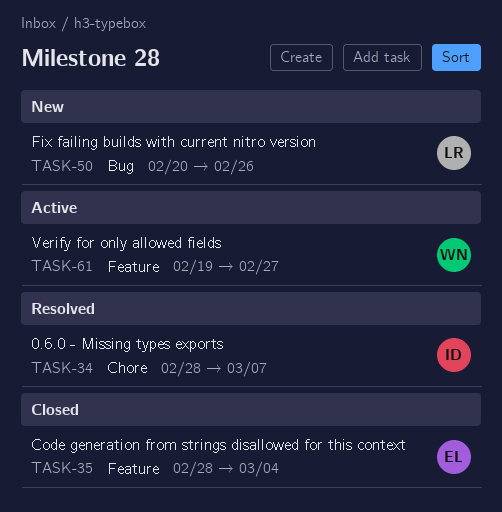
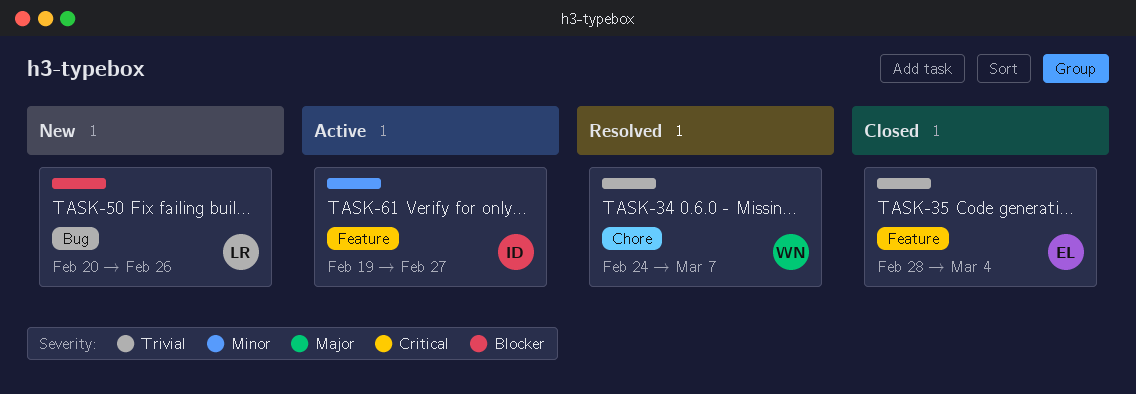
TASK-34, owner: ID -> WN
TASK-34, start: Feb 28 -> Feb 24
TASK-61, owner: WN -> ID

